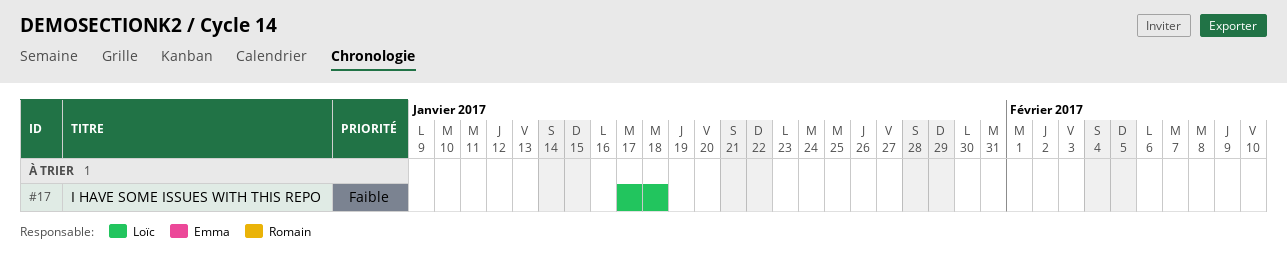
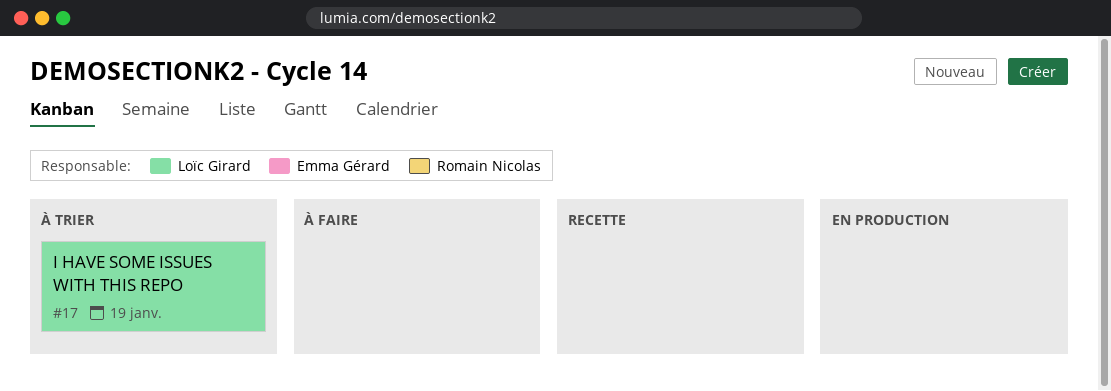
#17, due: Jan 18 -> Jan 19

